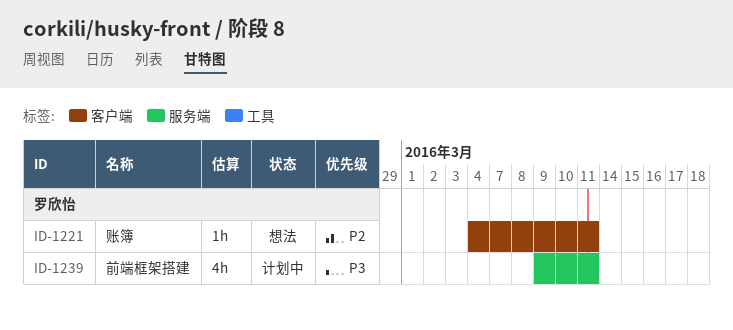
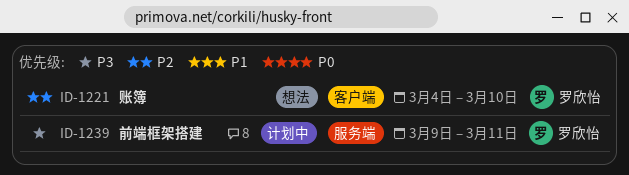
ID-1221, due: Mar 11 -> Mar 10

